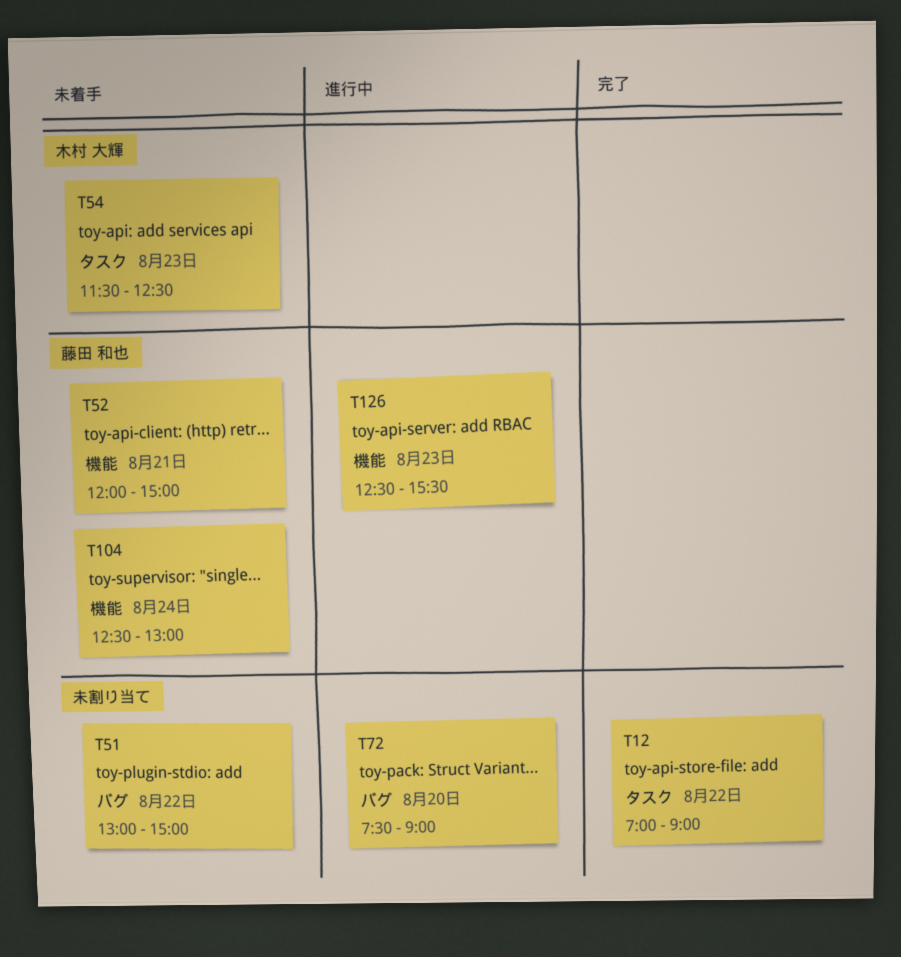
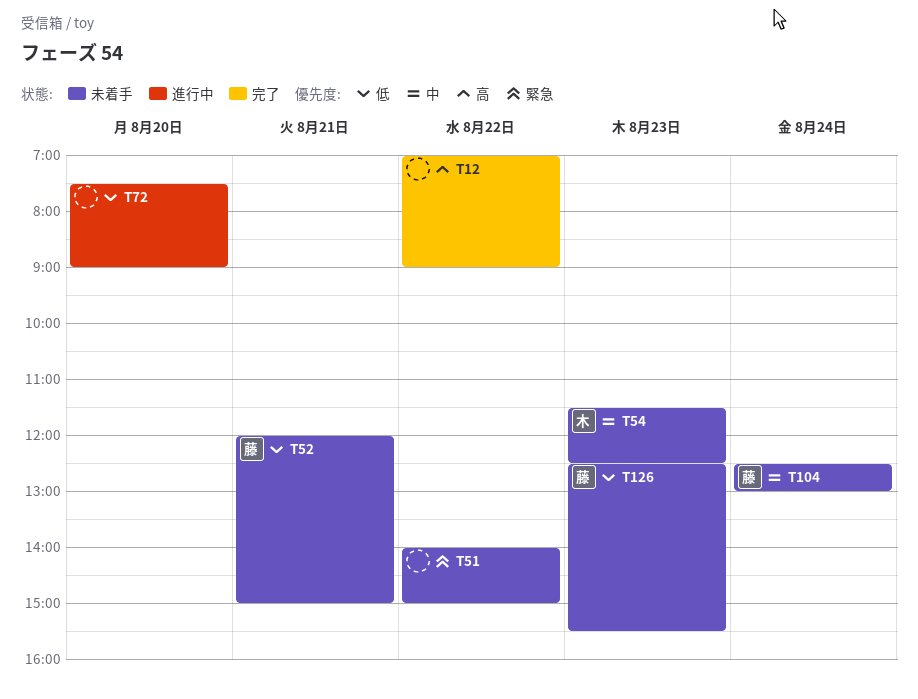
T51, begins: 13:00 -> 14:00
T126, status: 進行中 -> 未着手

